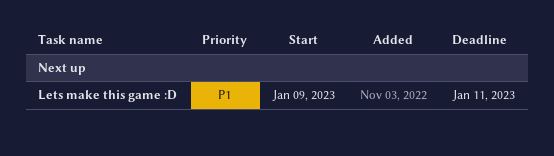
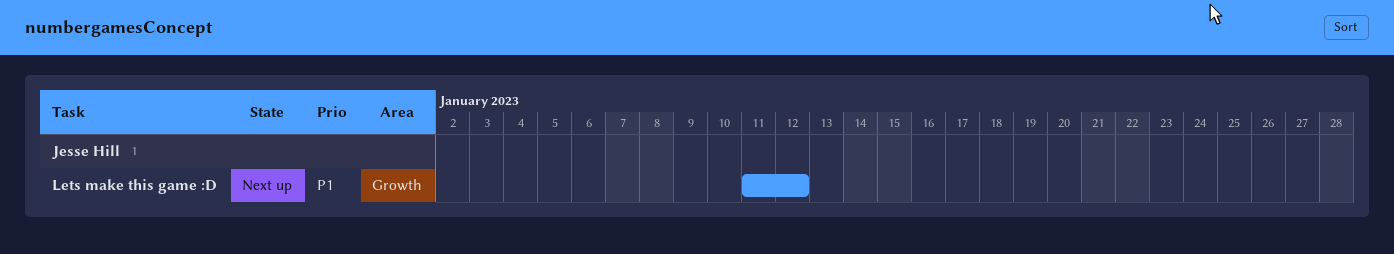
Lets make this game :D, start: Jan 9 -> Jan 11
Lets make this game :D, due: Jan 11 -> Jan 12

